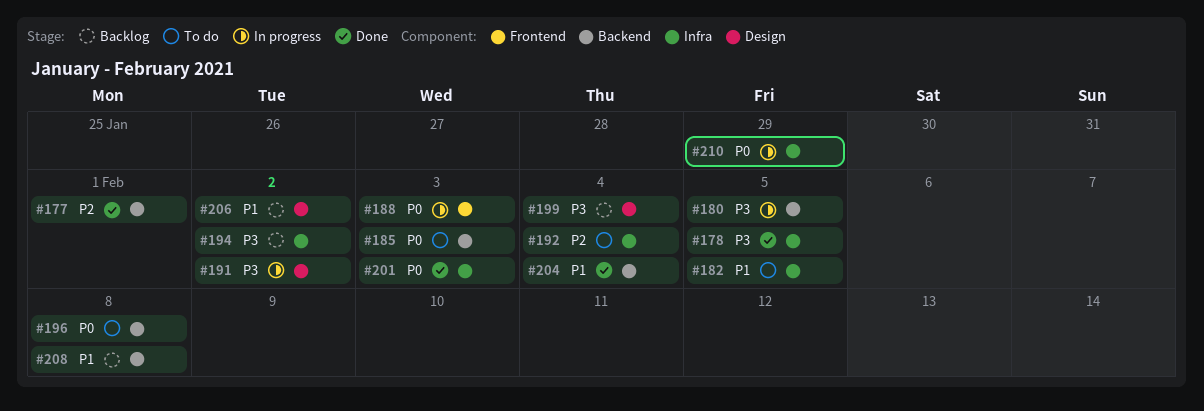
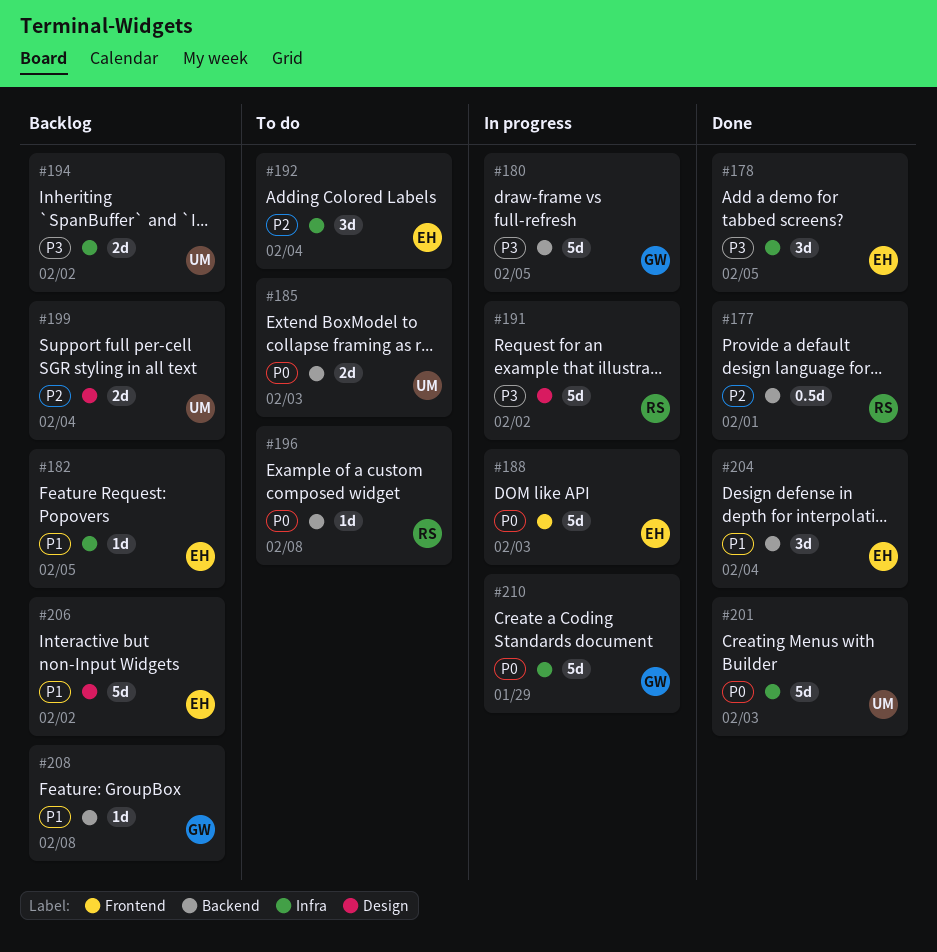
#182, status: To do -> Backlog
#199, priority: P3 -> P2

